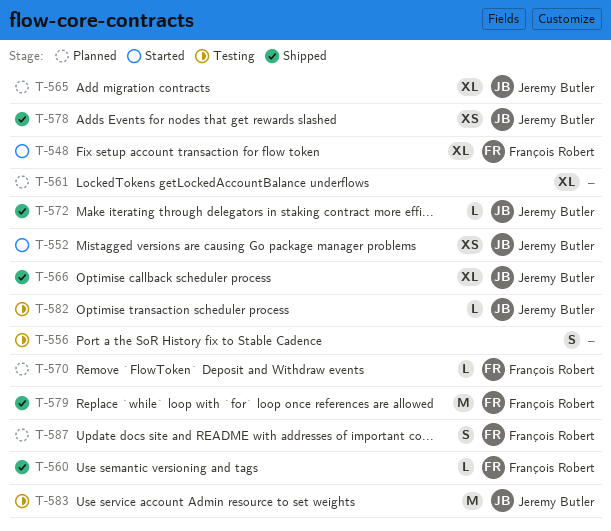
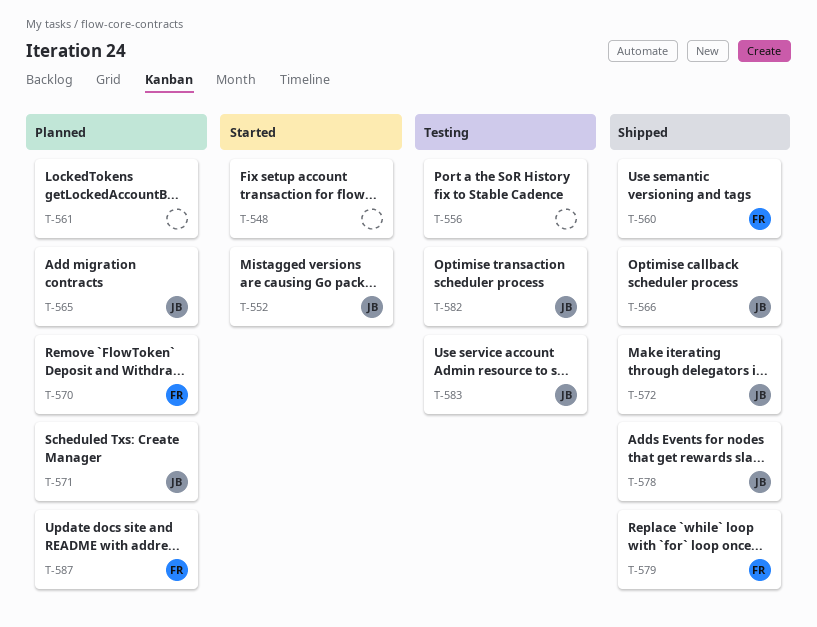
T-548, owner: François Robert -> none
T-571: none -> present

